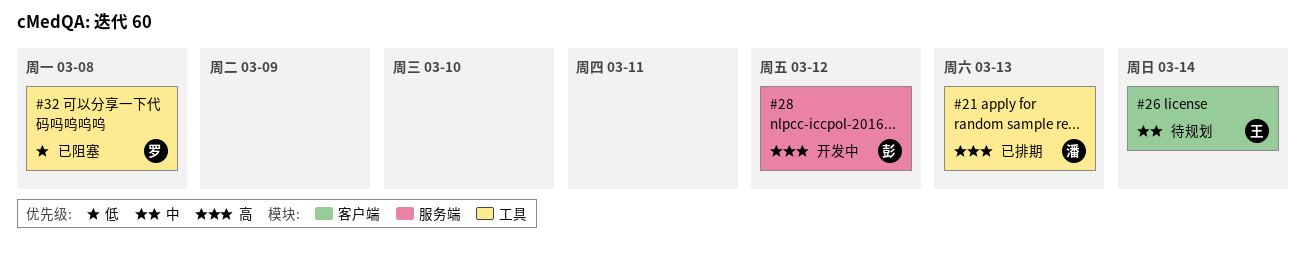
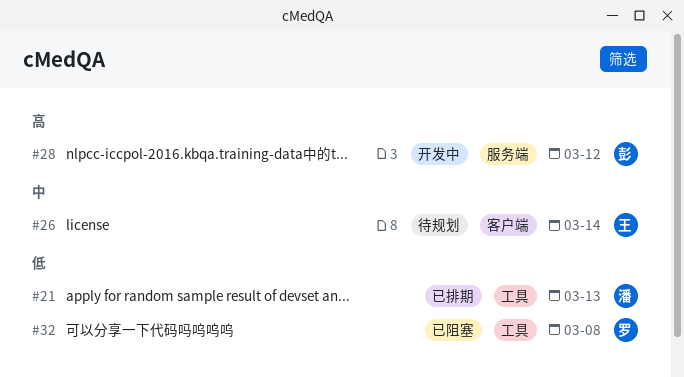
#21, priority: 高 -> 低

